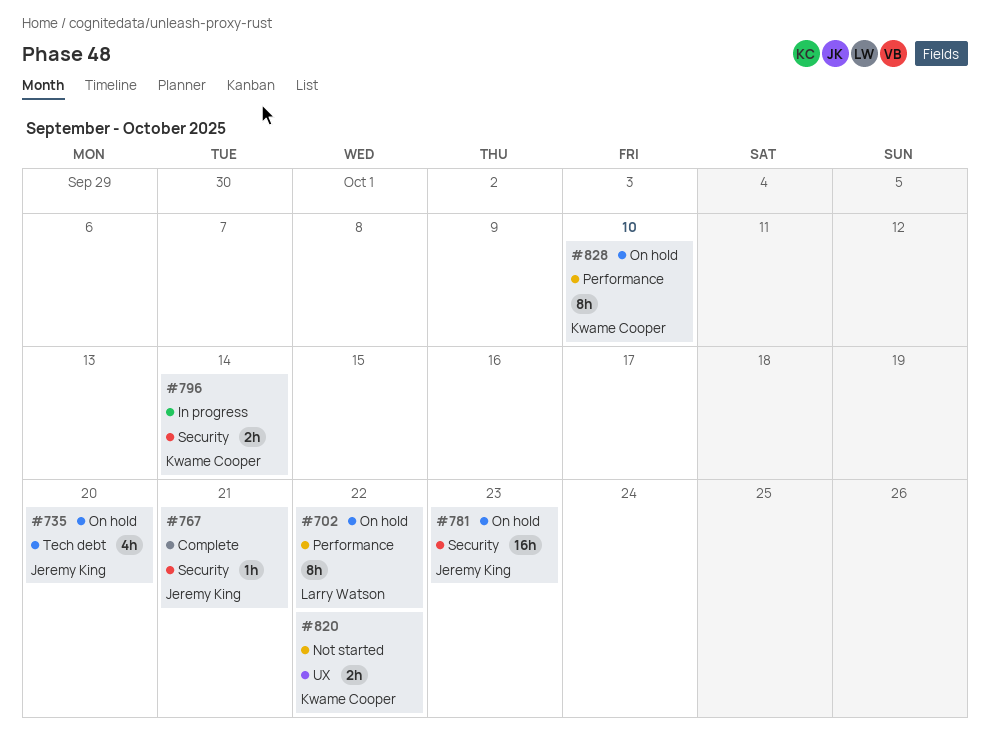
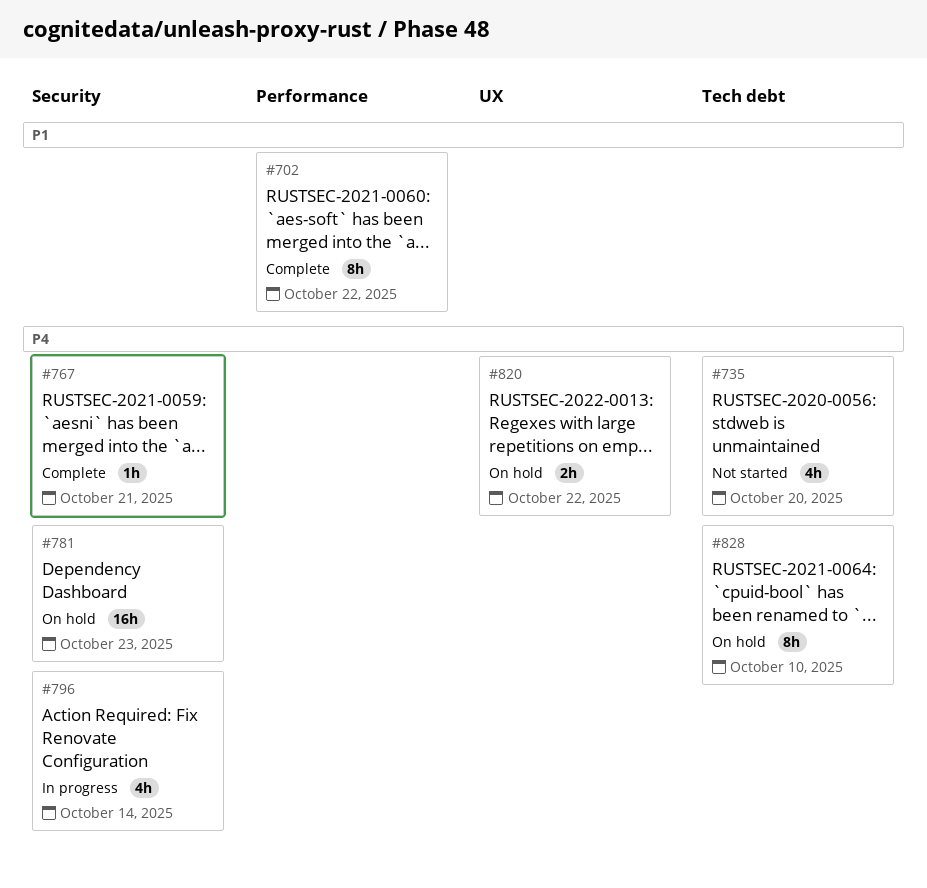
#702, status: On hold -> Complete
#735, status: On hold -> Not started
#796, estimate: 2h -> 4h
#820, status: Not started -> On hold
#828, label: Performance -> Tech debt

